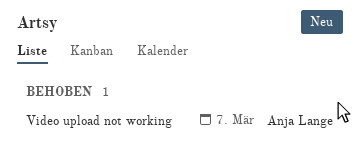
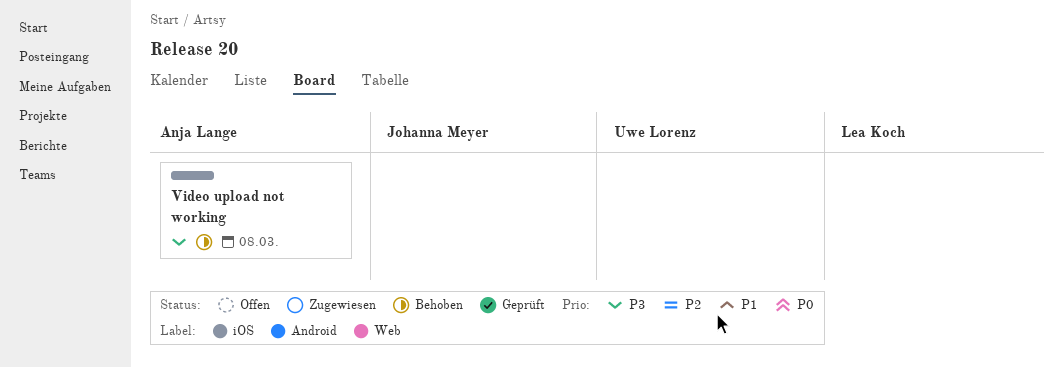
Video upload not working, due: Mar 7 -> Mar 8

